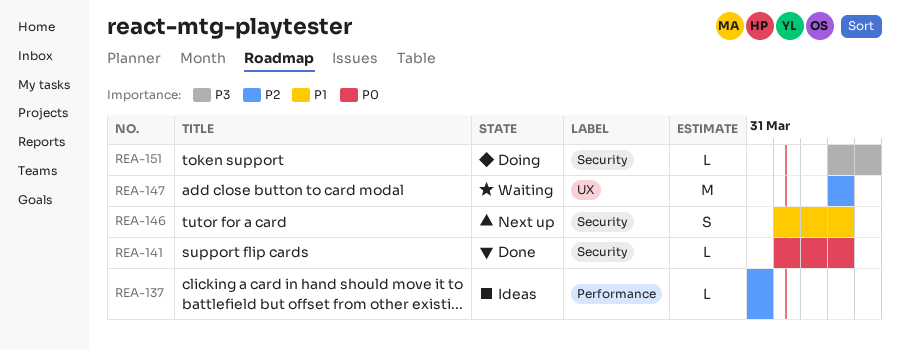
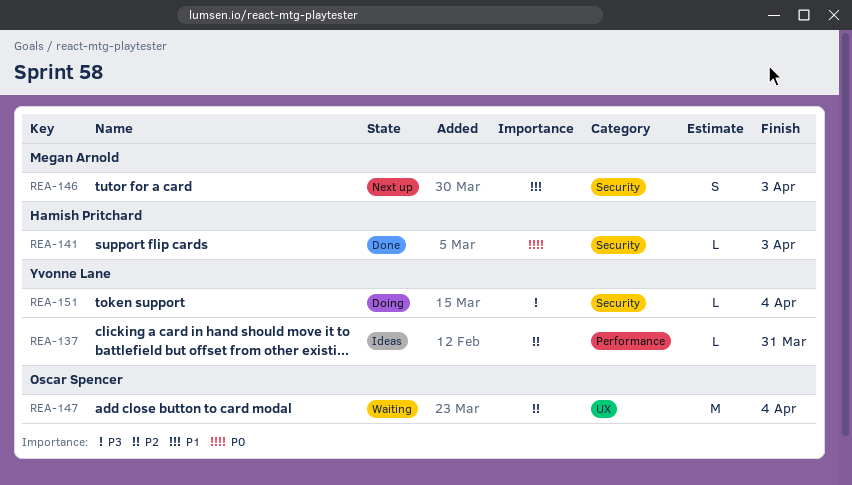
REA-147, due: Apr 3 -> Apr 4

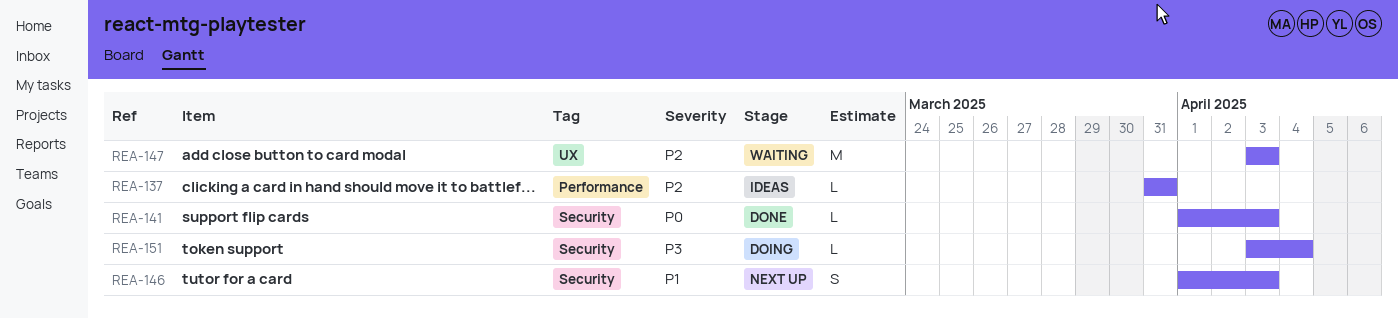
REA-147, due: Apr 4 -> Apr 3

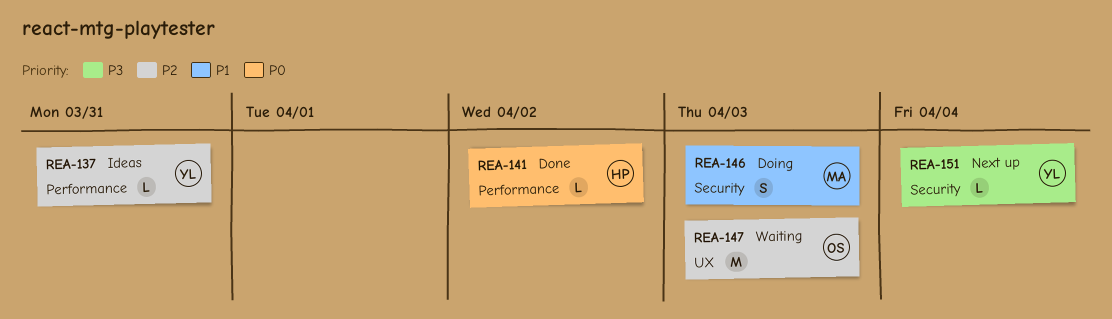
REA-141, label: Security -> Performance
REA-141, due: Apr 3 -> Apr 2
REA-146, status: Next up -> Doing
REA-151, status: Doing -> Next up

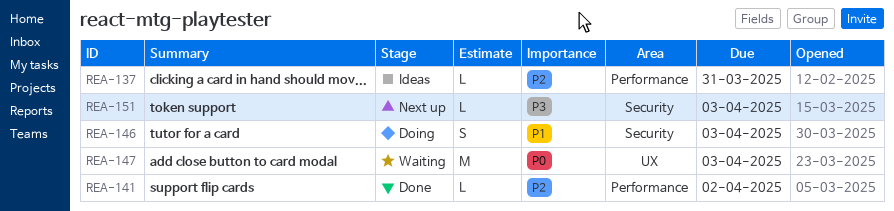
REA-141, priority: P0 -> P2
REA-147, priority: P2 -> P0
REA-151, due: Apr 4 -> Apr 3

